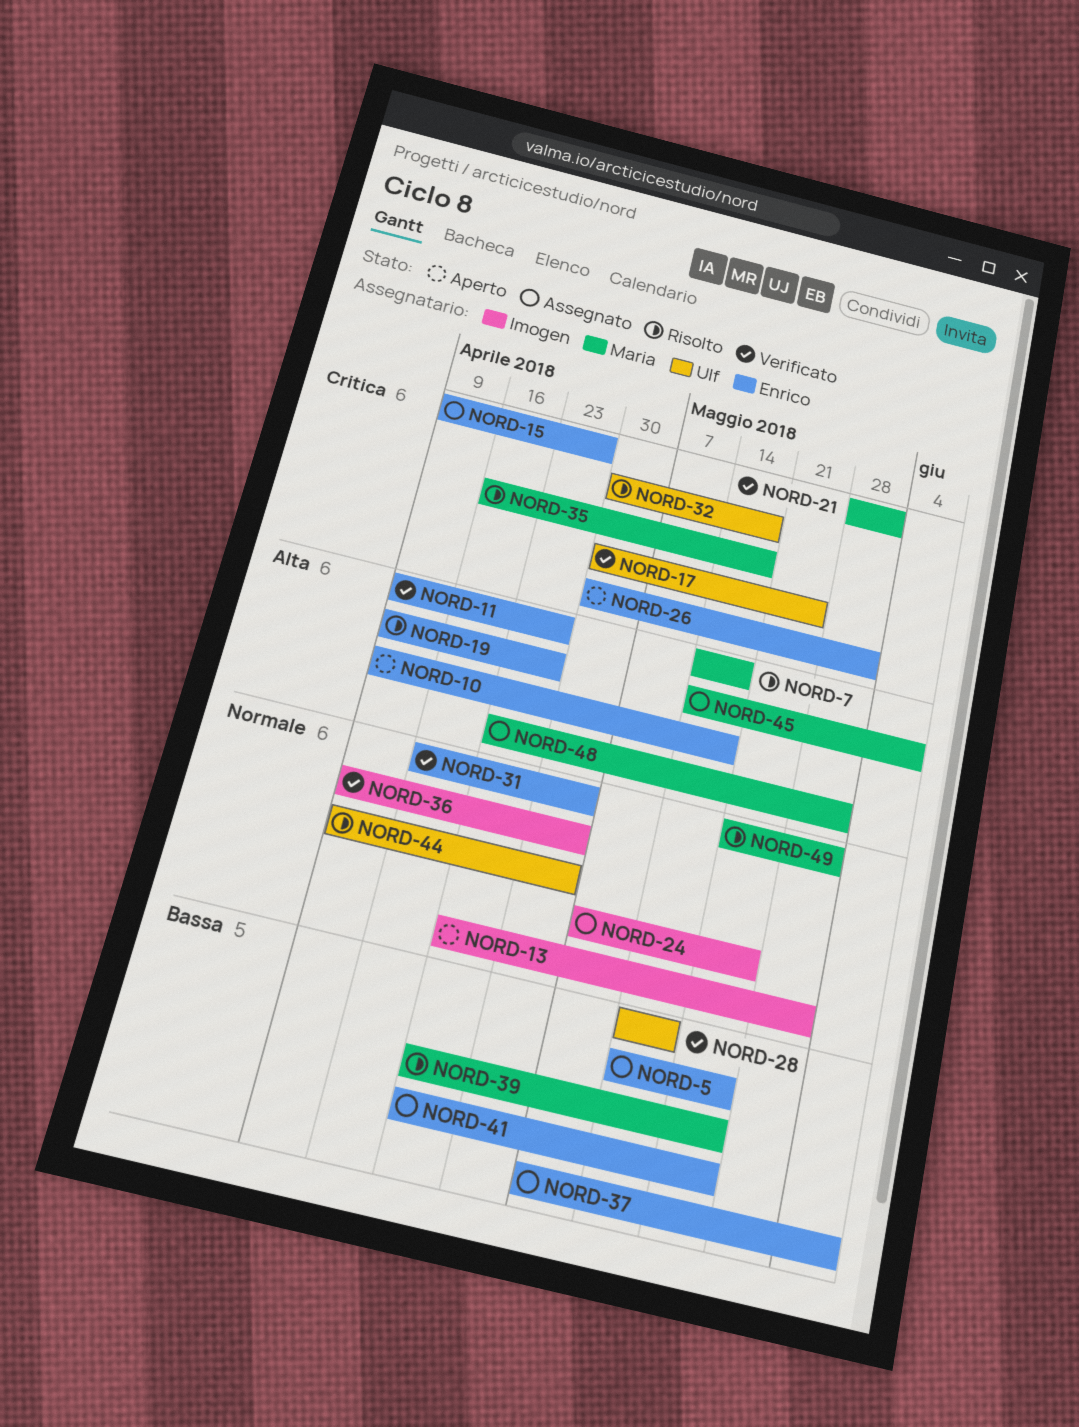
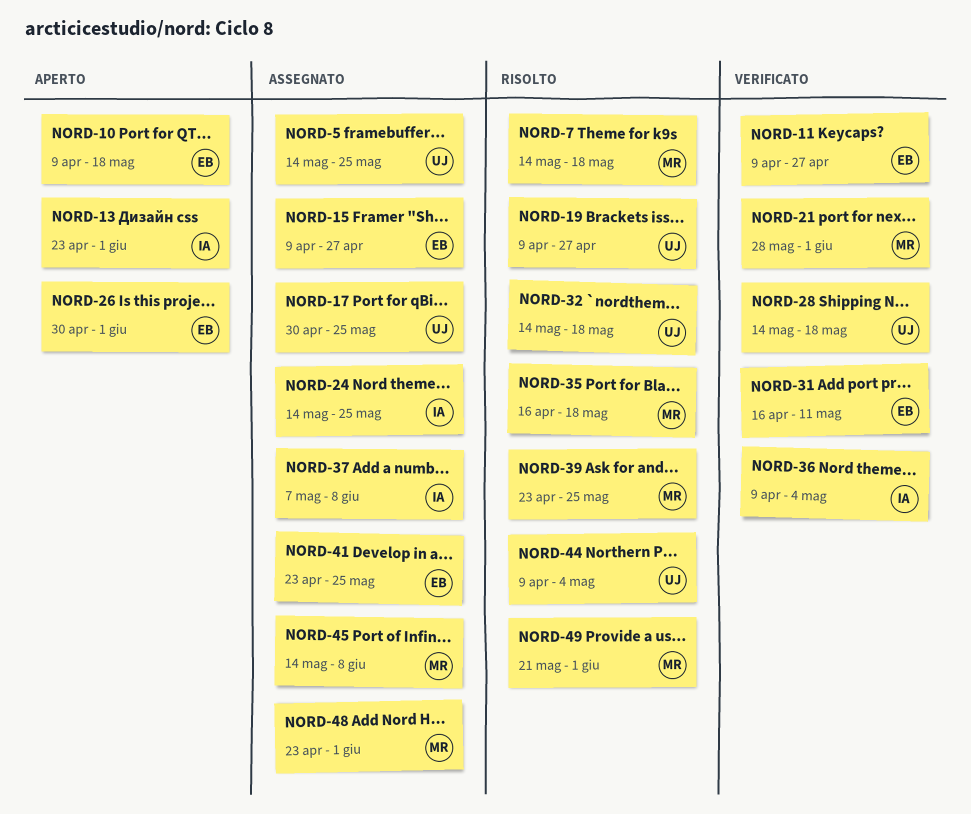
NORD-5, owner: Enrico -> Ulf
NORD-17, status: Verificato -> Assegnato
NORD-19, owner: Enrico -> Ulf
NORD-24, start: May 7 -> May 14
NORD-31, due: May 4 -> May 11
NORD-32, start: Apr 30 -> May 14
NORD-37, owner: Enrico -> Imogen

